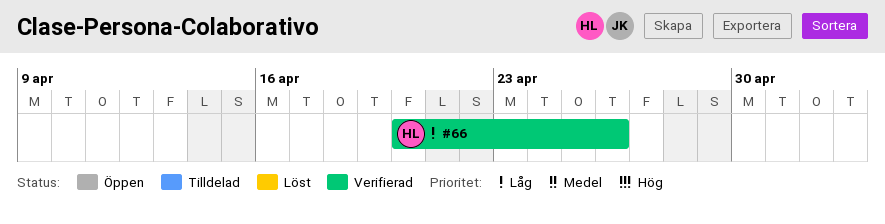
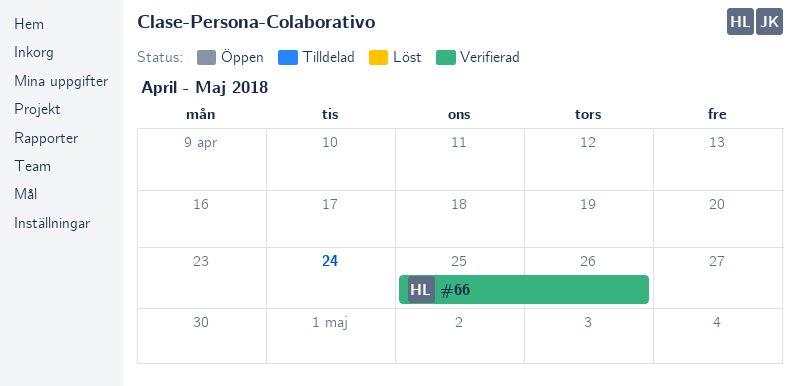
#66, start: Apr 20 -> Apr 25

